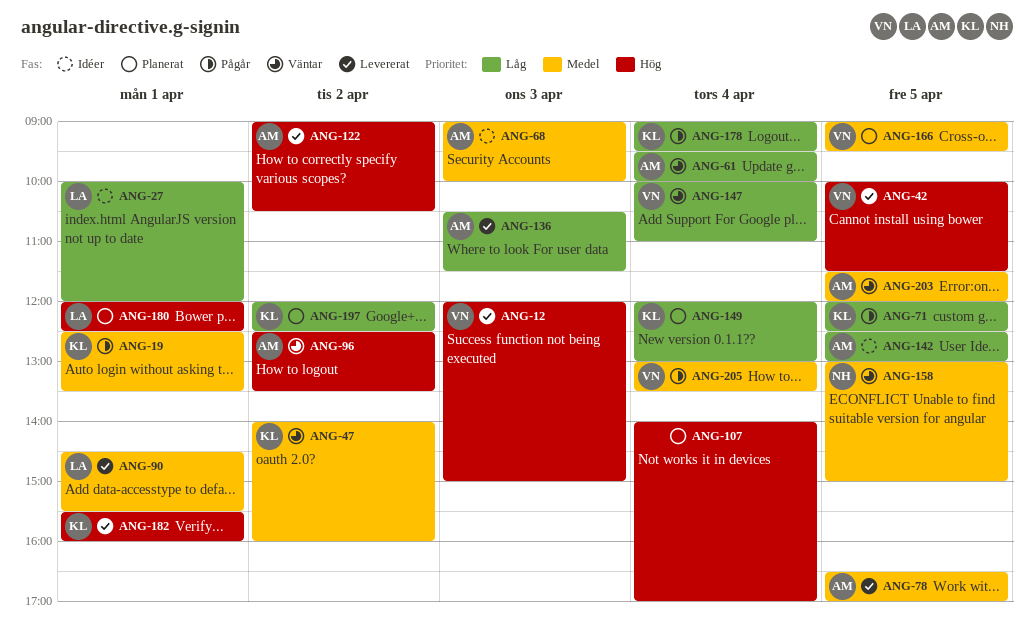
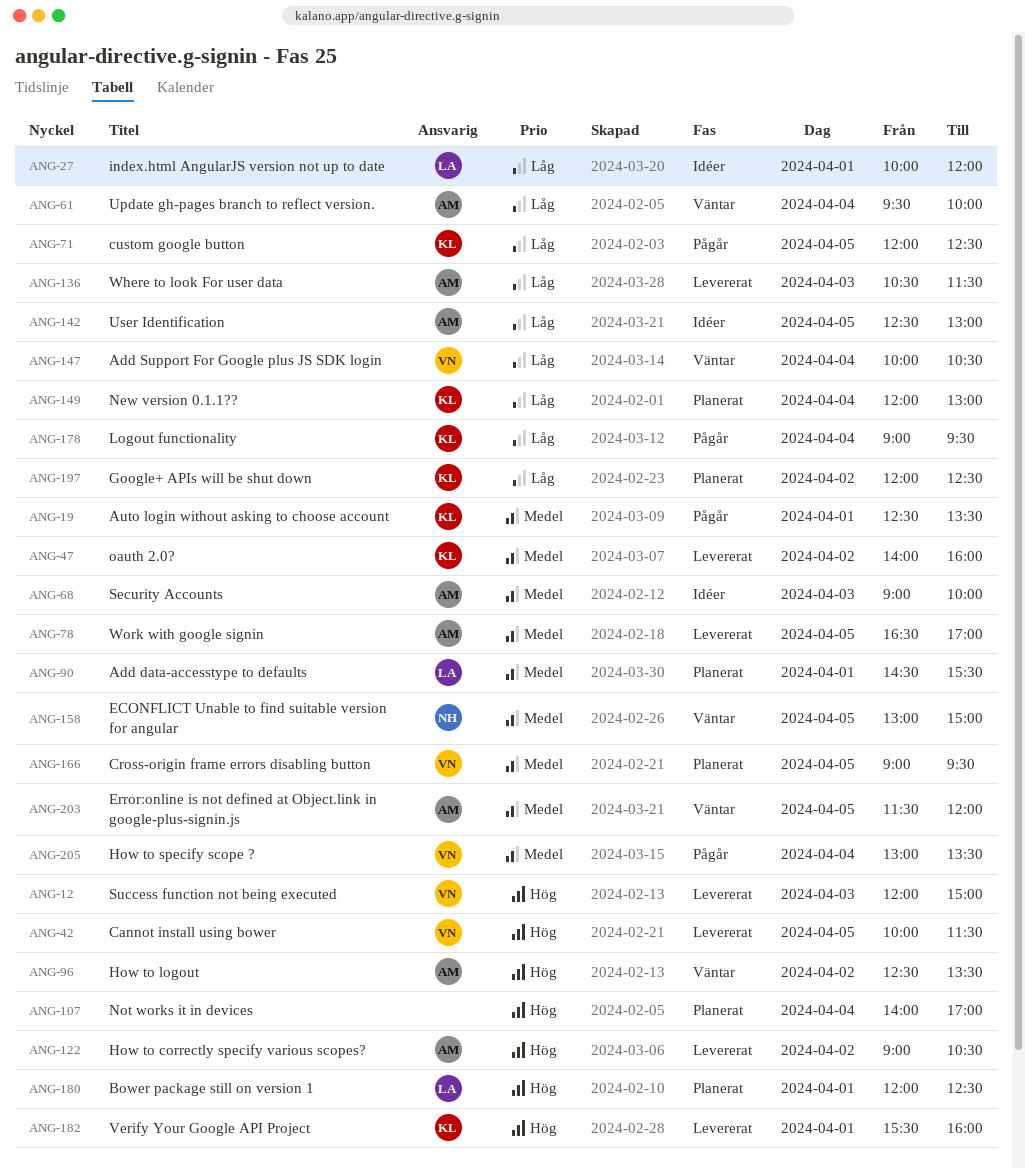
ANG-47, status: Väntar -> Levererat
ANG-90, status: Levererat -> Planerat
ANG-147, ends: 11:00 -> 10:30

